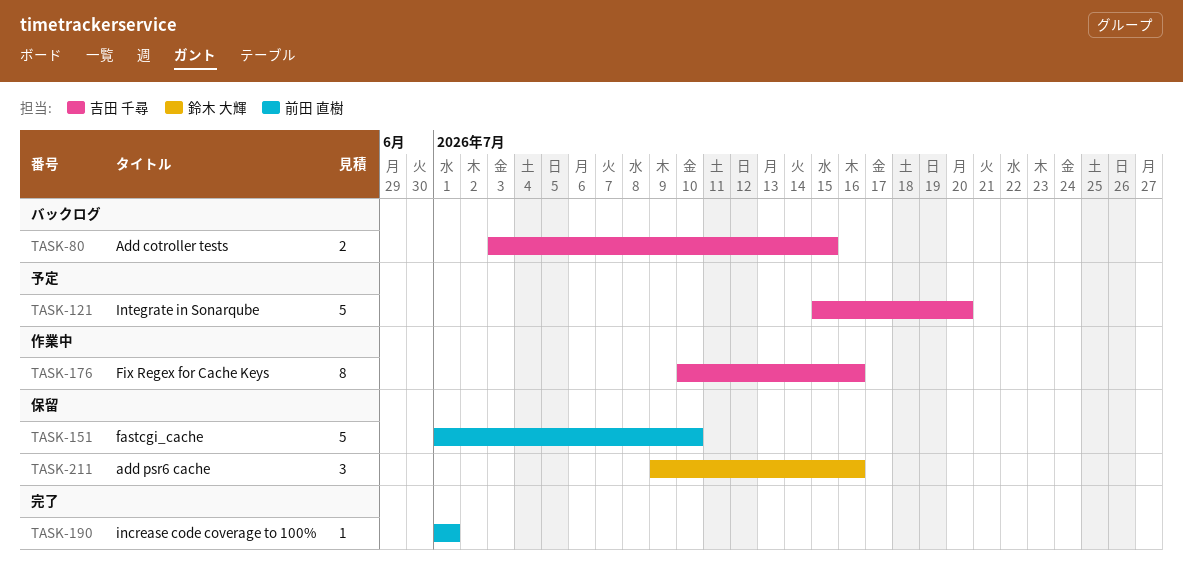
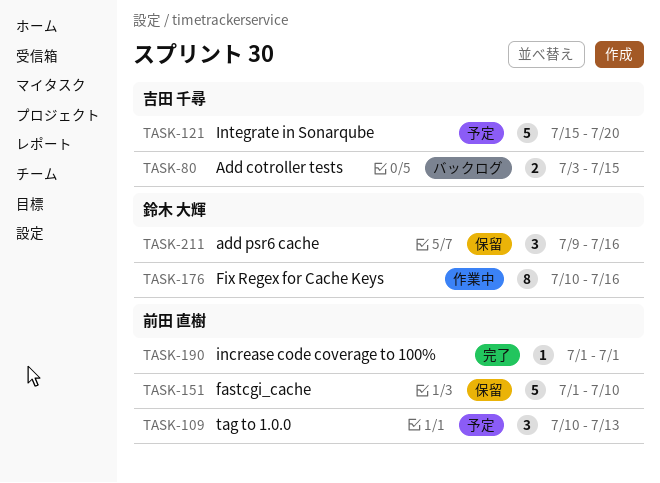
TASK-109: none -> present
TASK-176, owner: 吉田 千尋 -> 鈴木 大輝

